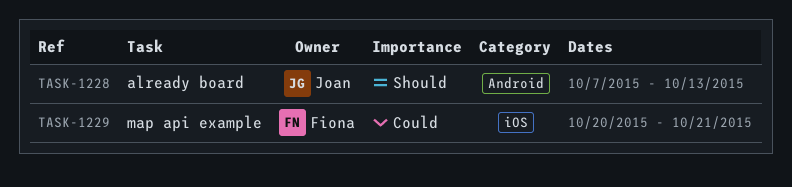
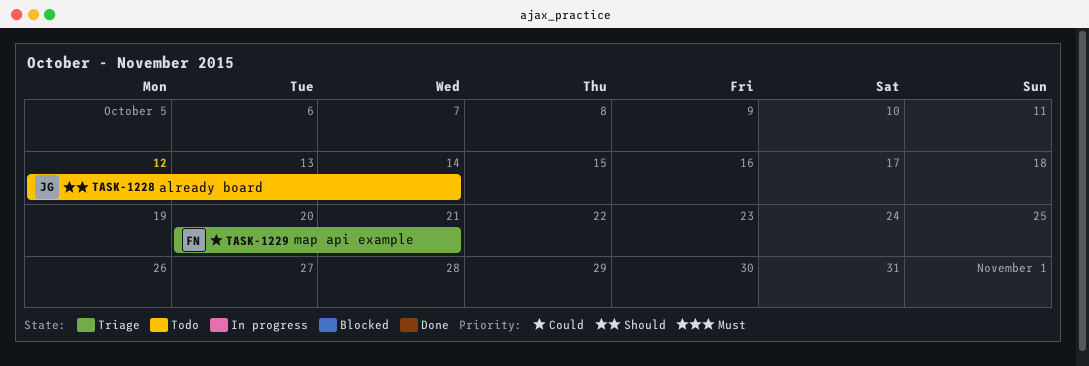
TASK-1228, start: Oct 7 -> Oct 12
TASK-1228, due: Oct 13 -> Oct 14

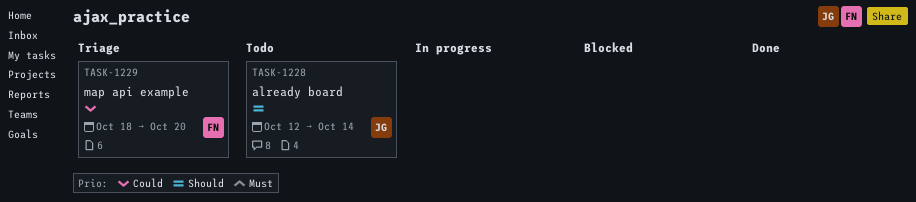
TASK-1229, start: Oct 20 -> Oct 18
TASK-1229, due: Oct 21 -> Oct 20

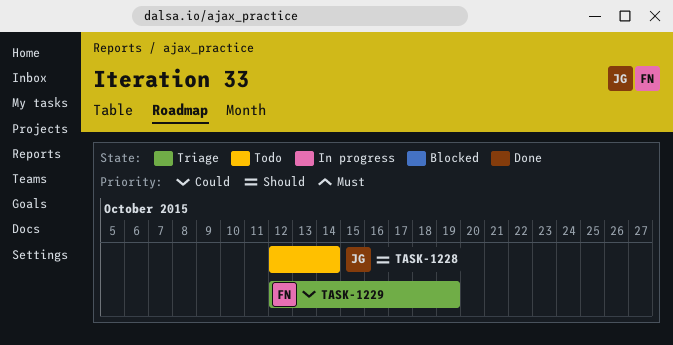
TASK-1229, start: Oct 18 -> Oct 12
TASK-1229, due: Oct 20 -> Oct 19

